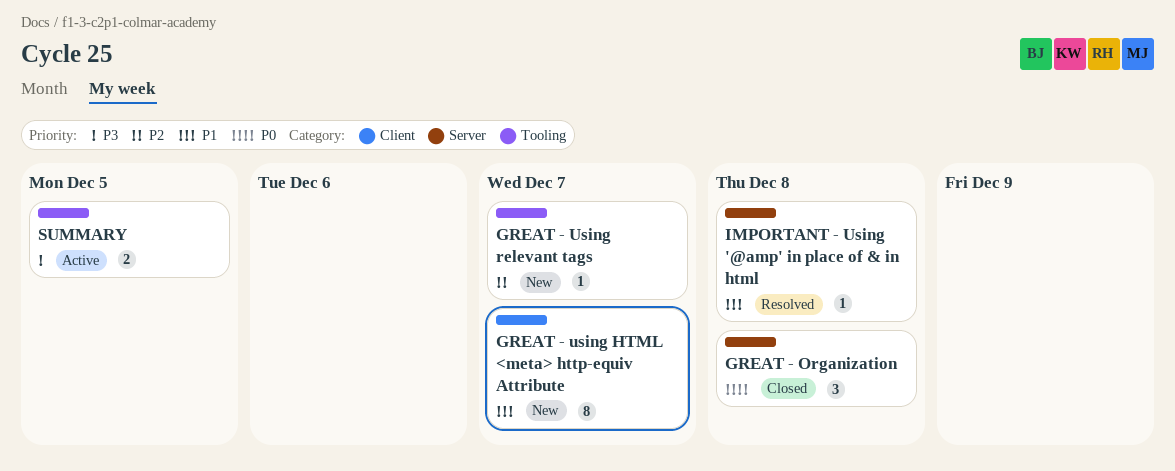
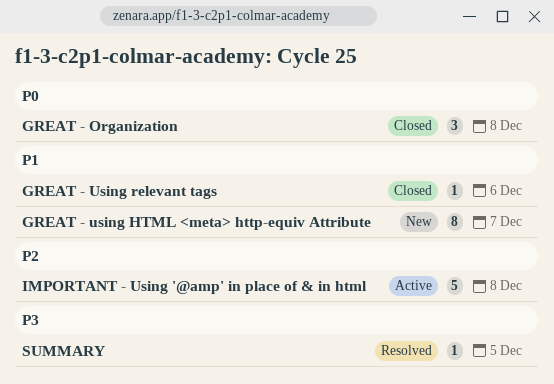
GREAT - Using relevant tags, status: New -> Closed
GREAT - Using relevant tags, priority: P2 -> P1
GREAT - Using relevant tags, due: Dec 7 -> Dec 6
IMPORTANT - Using '@amp' in place of & in html, status: Resolved -> Active
IMPORTANT - Using '@amp' in place of & in html, priority: P1 -> P2
IMPORTANT - Using '@amp' in place of & in html, estimate: 1 -> 5
SUMMARY, status: Active -> Resolved
SUMMARY, estimate: 2 -> 1

